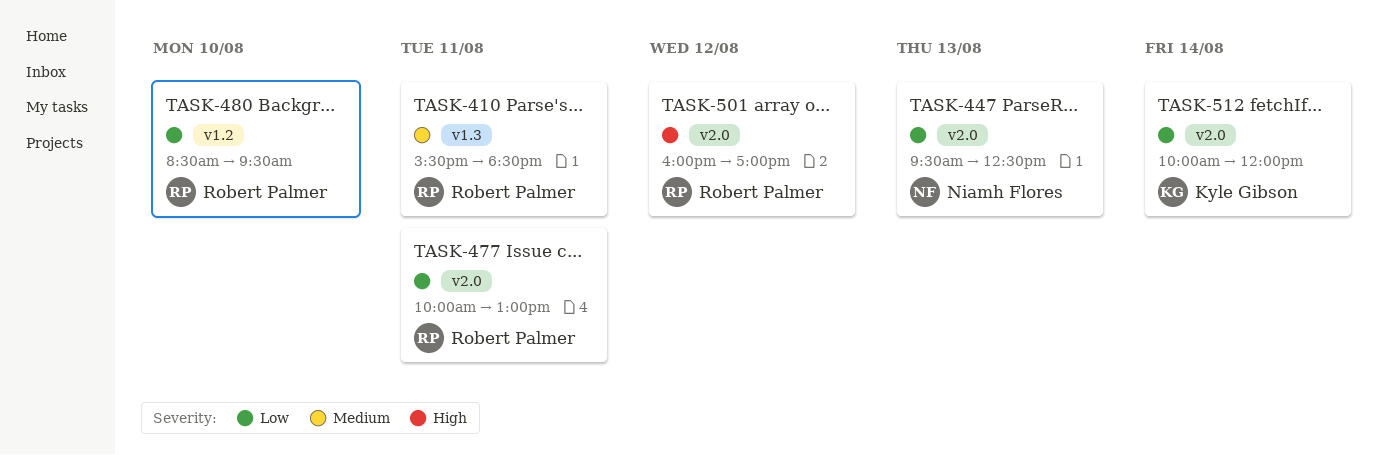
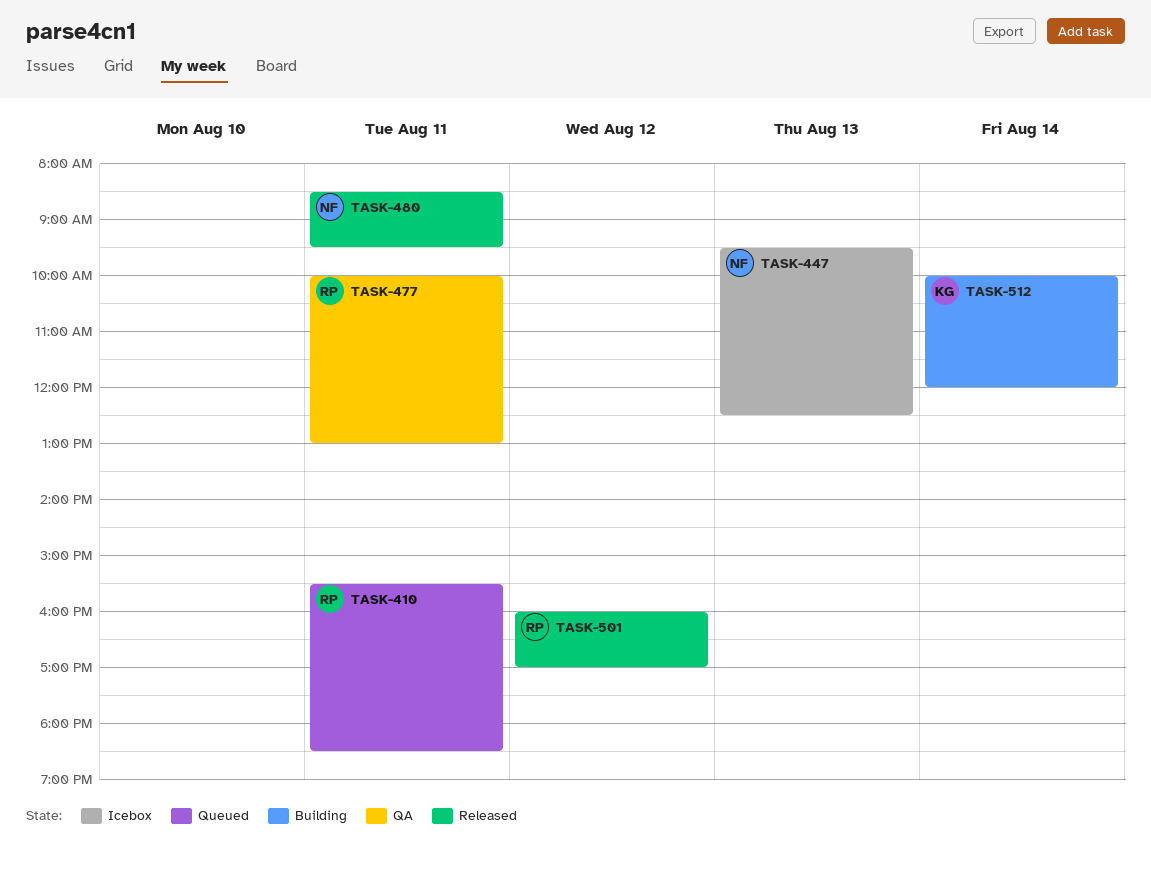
TASK-480, owner: Robert Palmer -> Niamh Flores
TASK-480, day: Aug 10 -> Aug 11

